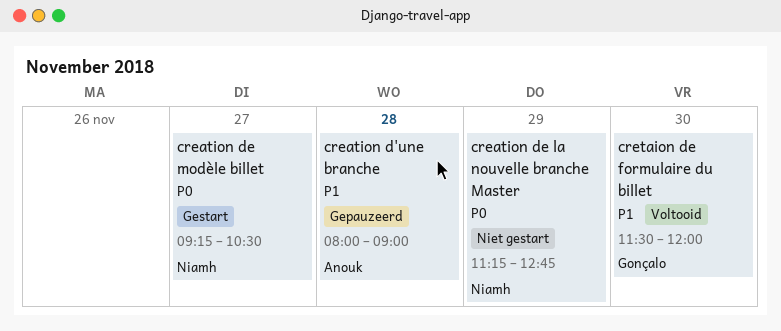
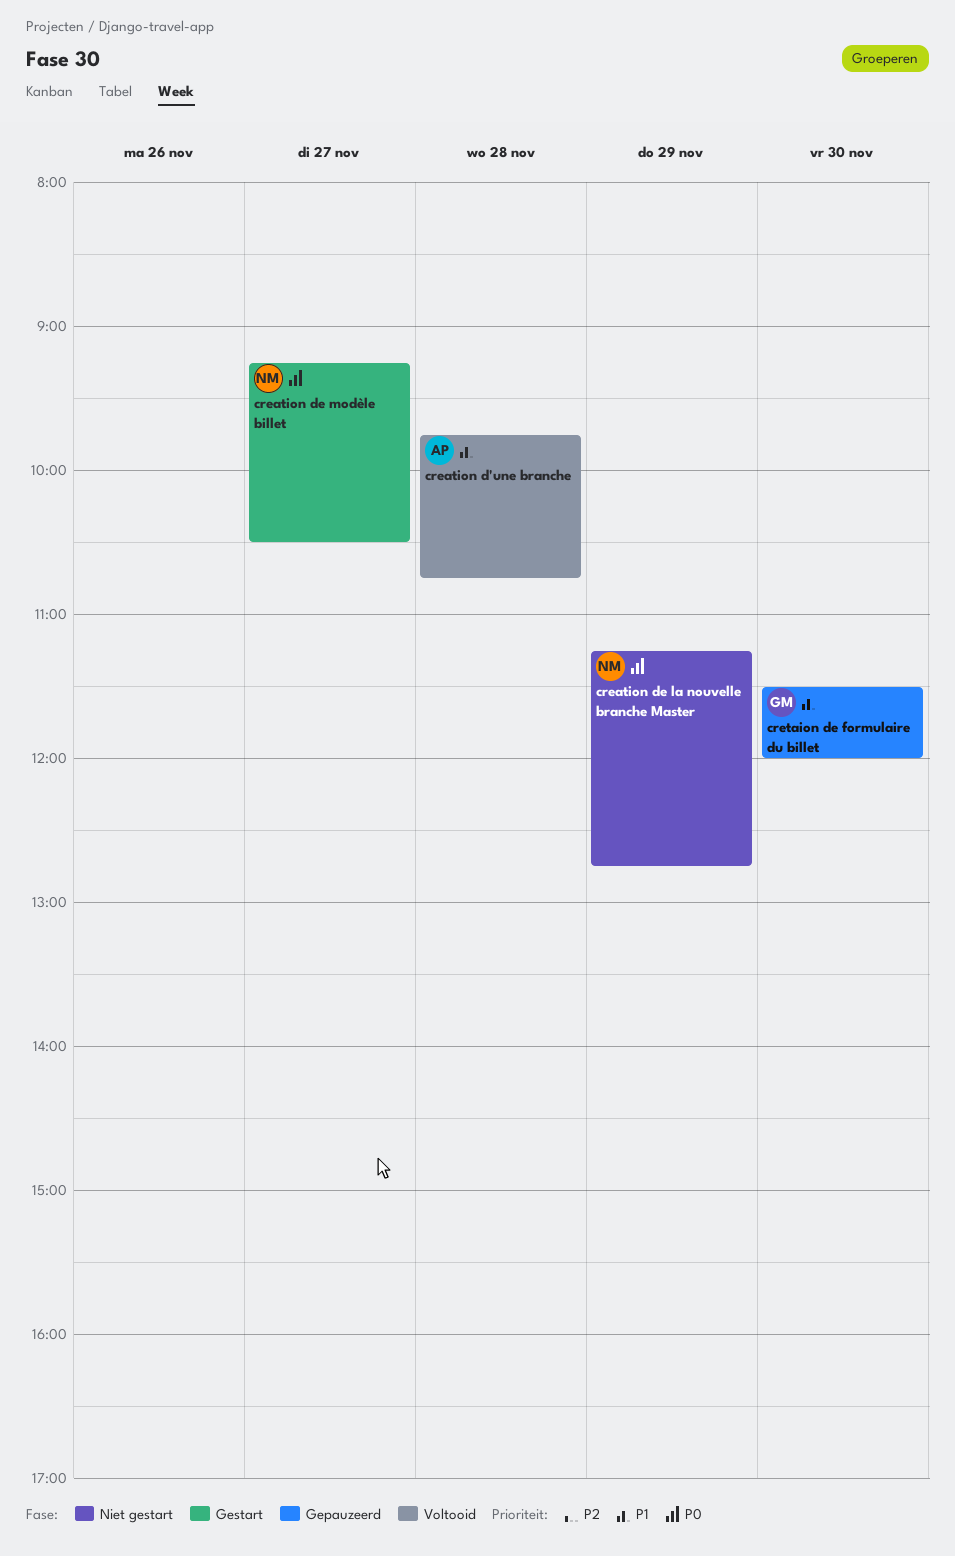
creation d'une branche, status: Gepauzeerd -> Voltooid
creation d'une branche, begins: 08:00 -> 09:45
creation d'une branche, ends: 09:00 -> 10:45
cretaion de formulaire du billet, status: Voltooid -> Gepauzeerd

